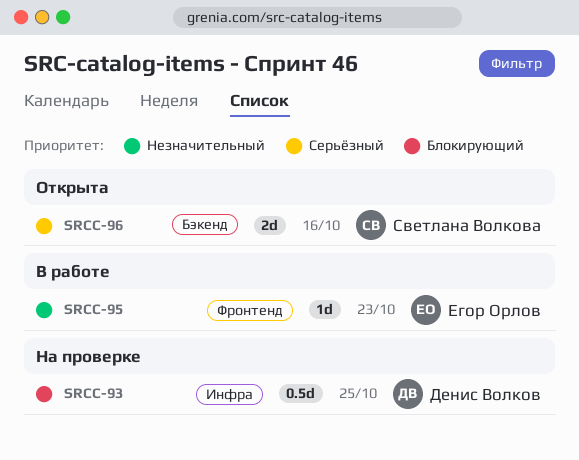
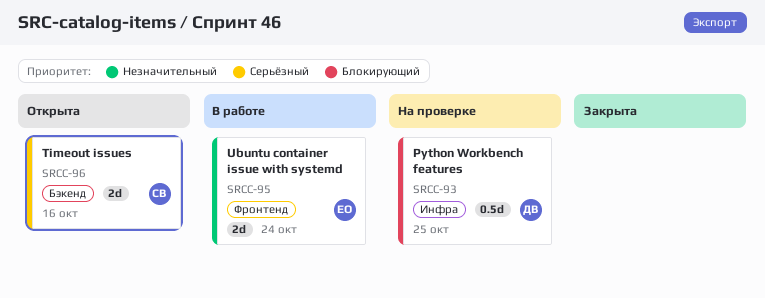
SRCC-95, estimate: 1d -> 2d
SRCC-95, due: Oct 23 -> Oct 24

